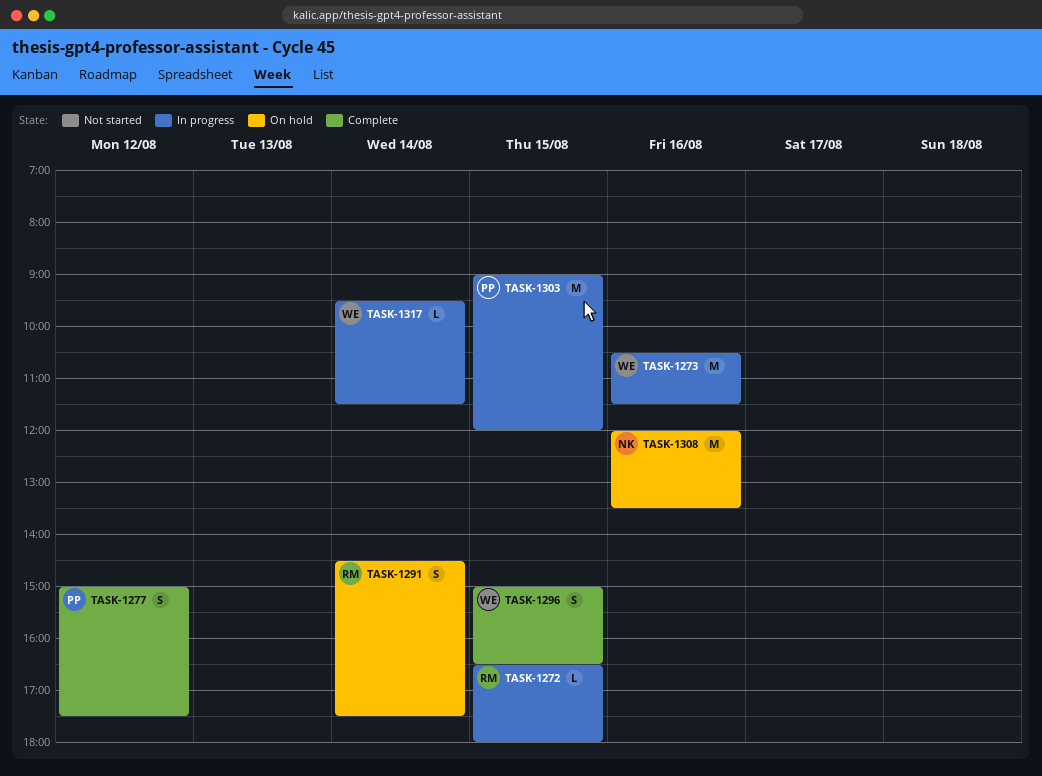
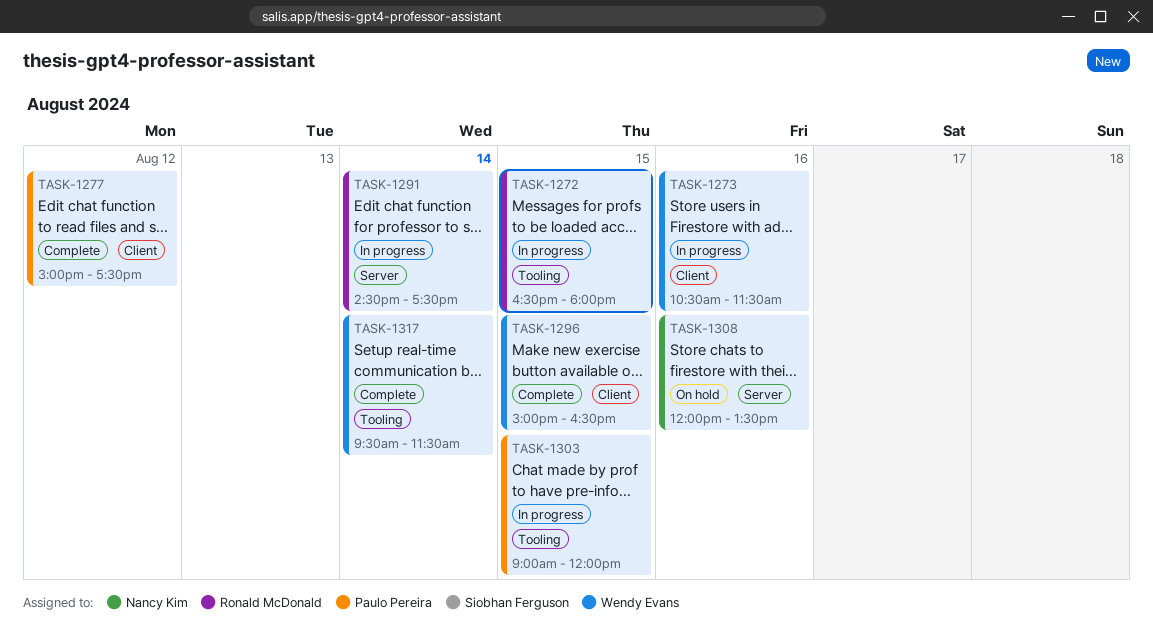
TASK-1291, status: On hold -> In progress
TASK-1317, status: In progress -> Complete

